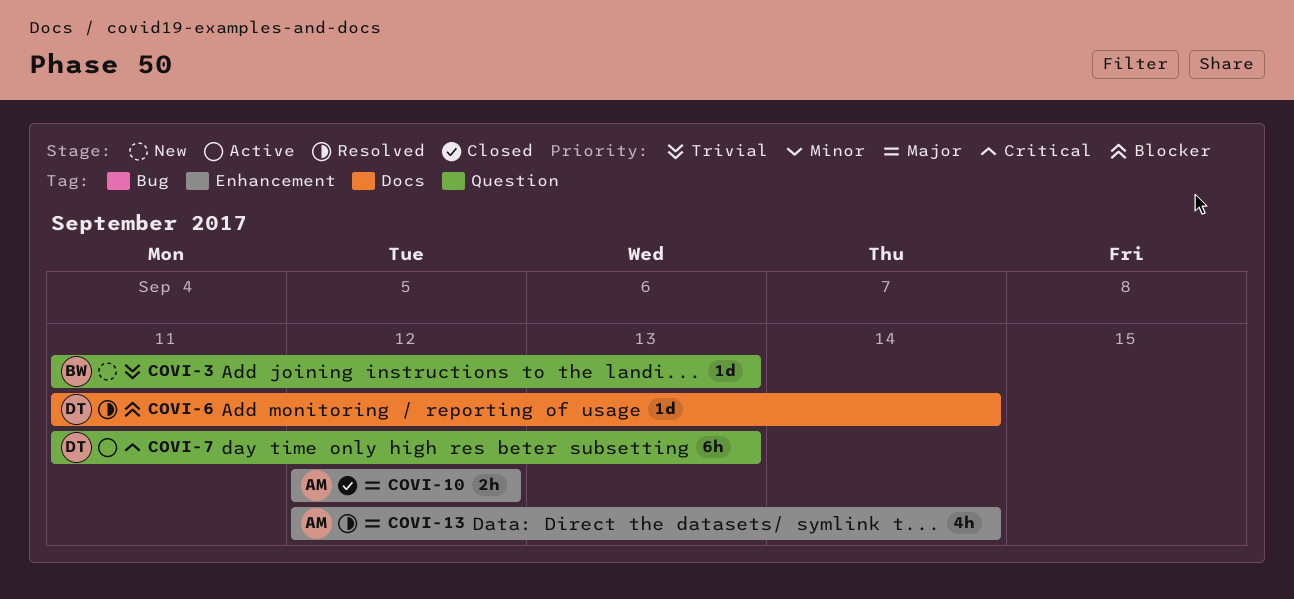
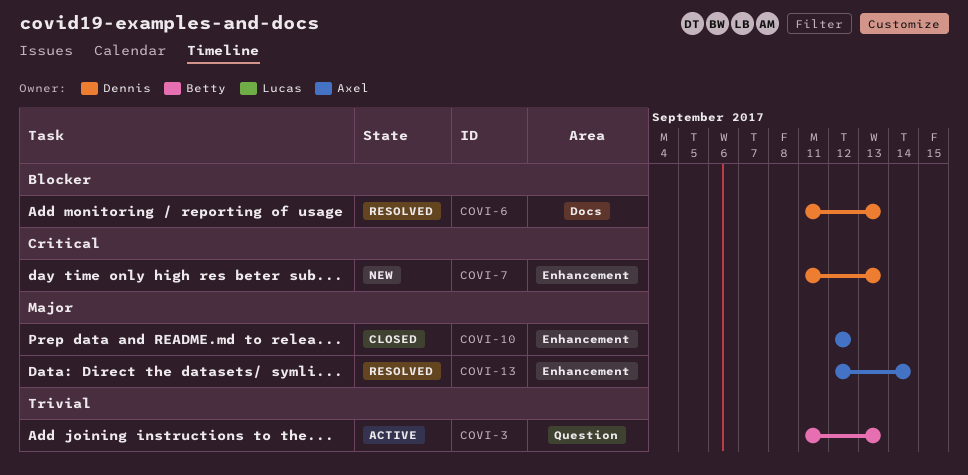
COVI-3, status: New -> Active
COVI-6, due: Sep 14 -> Sep 13
COVI-7, status: Active -> New
COVI-7, label: Question -> Enhancement

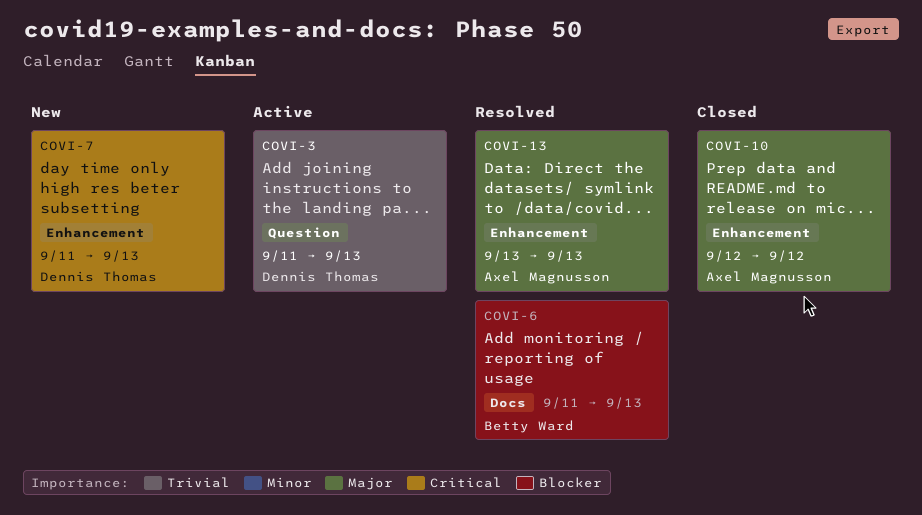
COVI-3, owner: Betty Ward -> Dennis Thomas
COVI-6, owner: Dennis Thomas -> Betty Ward
COVI-13, start: Sep 12 -> Sep 13
COVI-13, due: Sep 14 -> Sep 13

